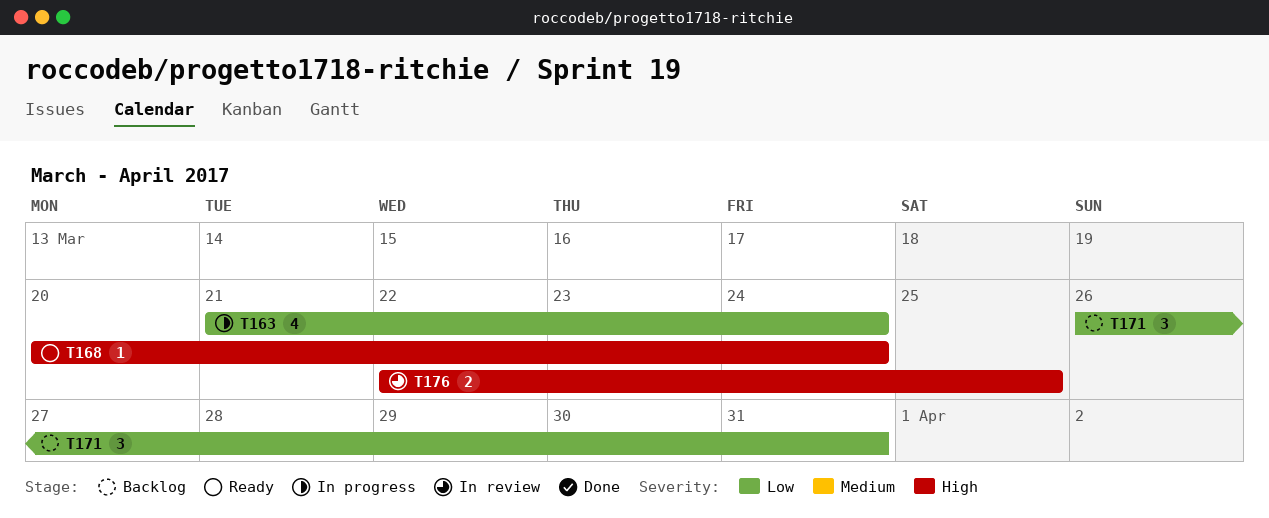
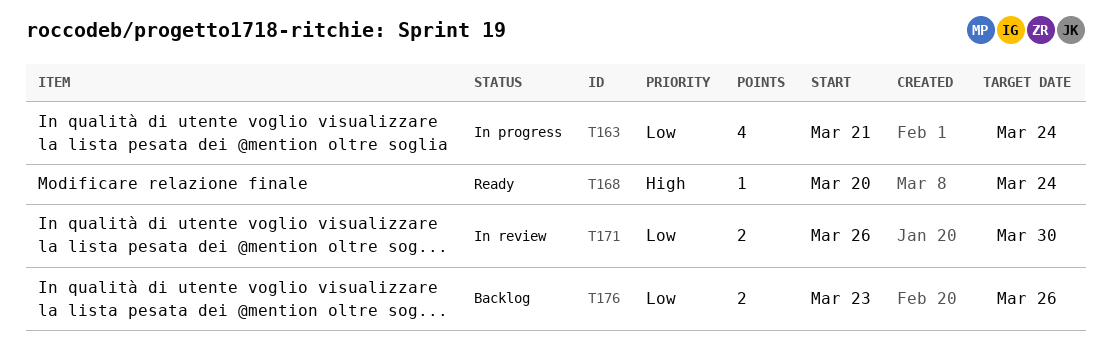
T171, status: Backlog -> In review
T171, estimate: 3 -> 2
T171, due: Mar 31 -> Mar 30
T176, status: In review -> Backlog
T176, priority: High -> Low
T176, start: Mar 22 -> Mar 23
T176, due: Mar 25 -> Mar 26

